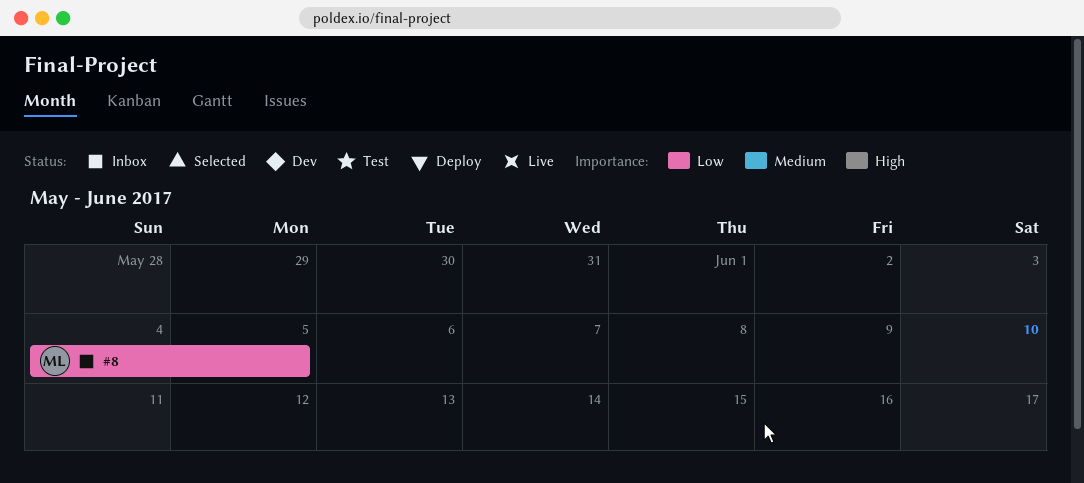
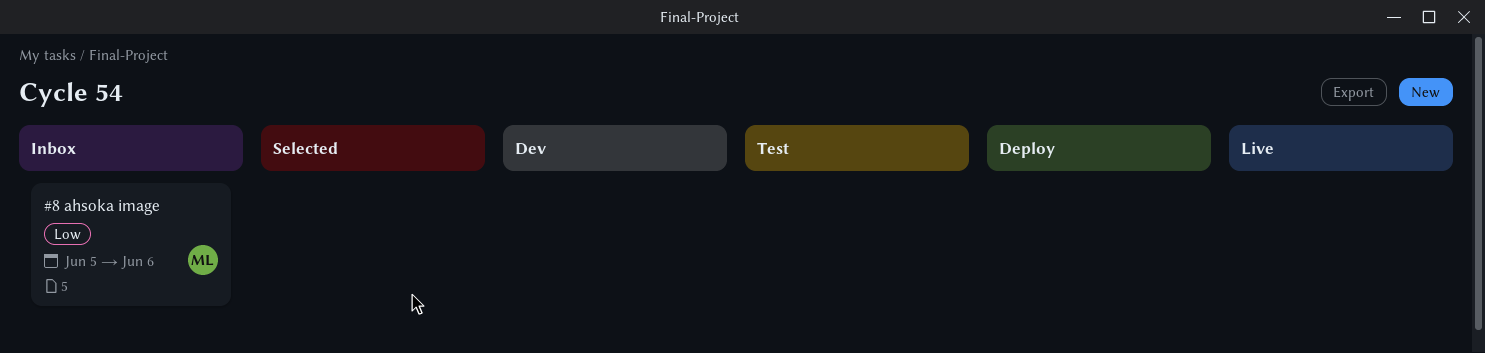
#8, start: Jun 4 -> Jun 5
#8, due: Jun 5 -> Jun 6

